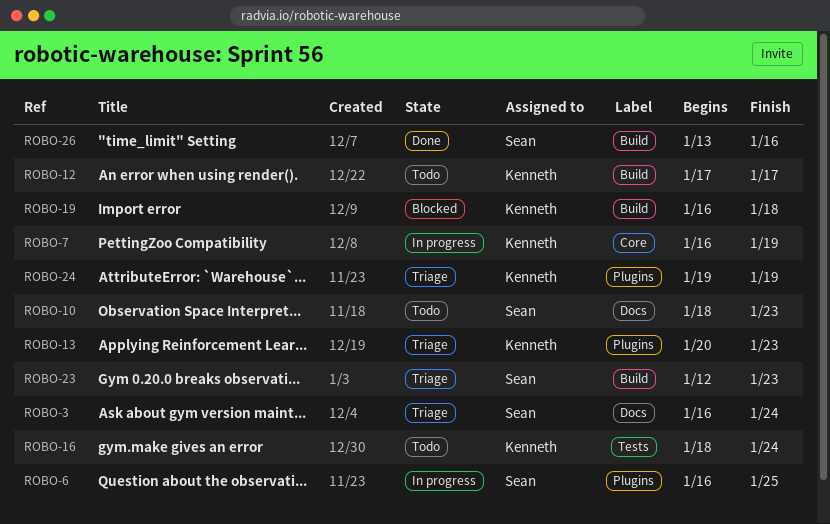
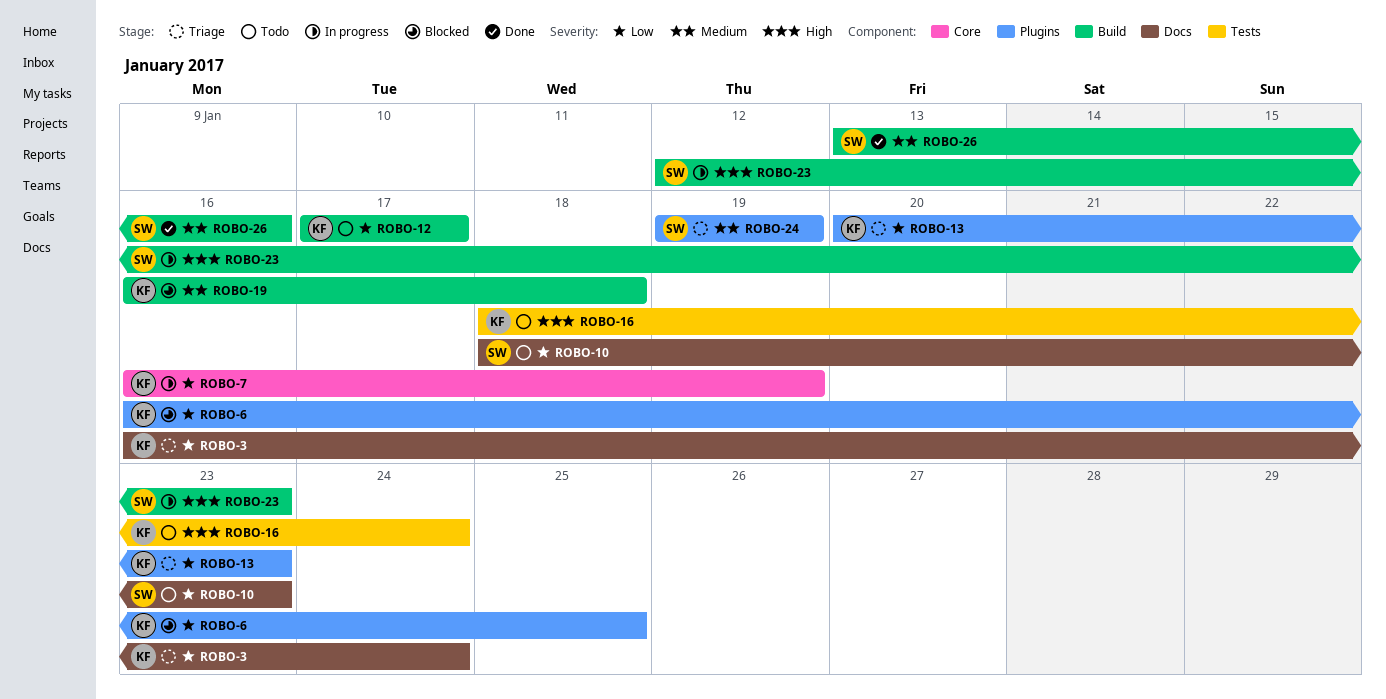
ROBO-3, owner: Sean -> Kenneth
ROBO-6, status: In progress -> Blocked
ROBO-6, owner: Sean -> Kenneth
ROBO-23, status: Triage -> In progress
ROBO-24, owner: Kenneth -> Sean

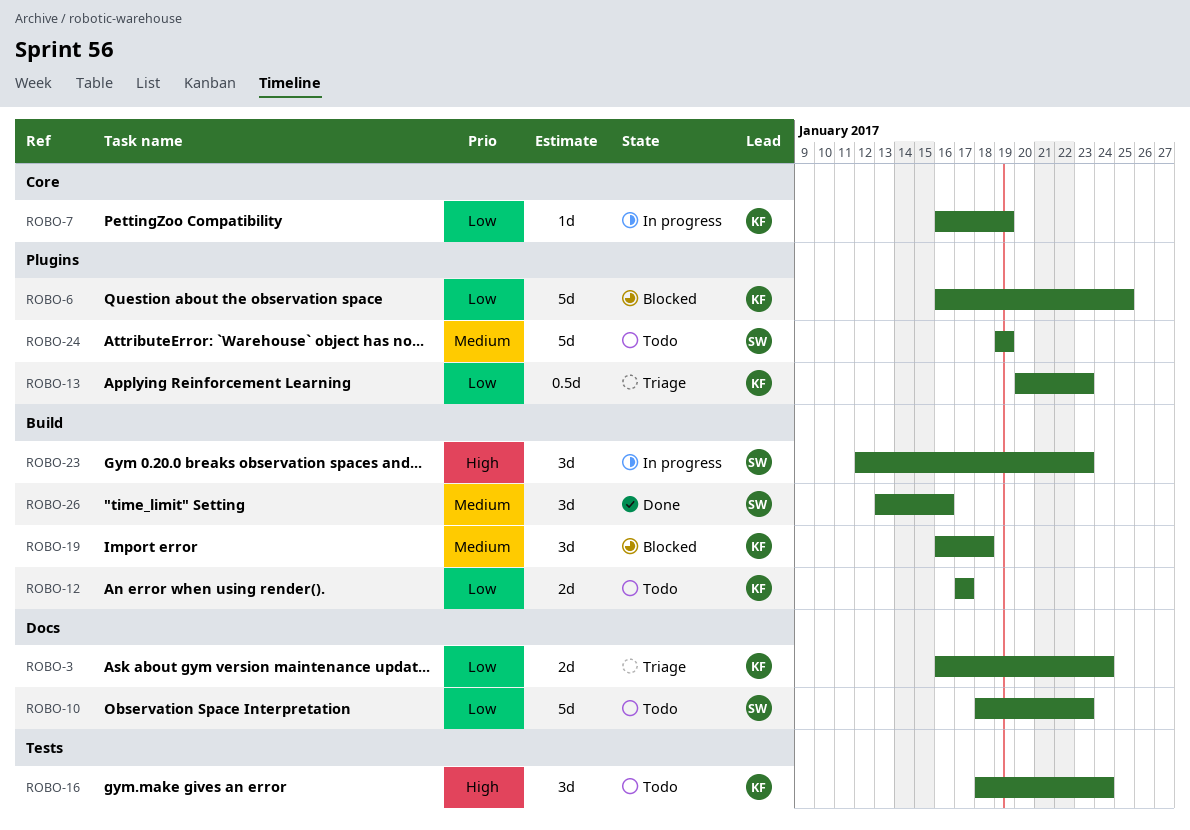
ROBO-24, status: Triage -> Todo

